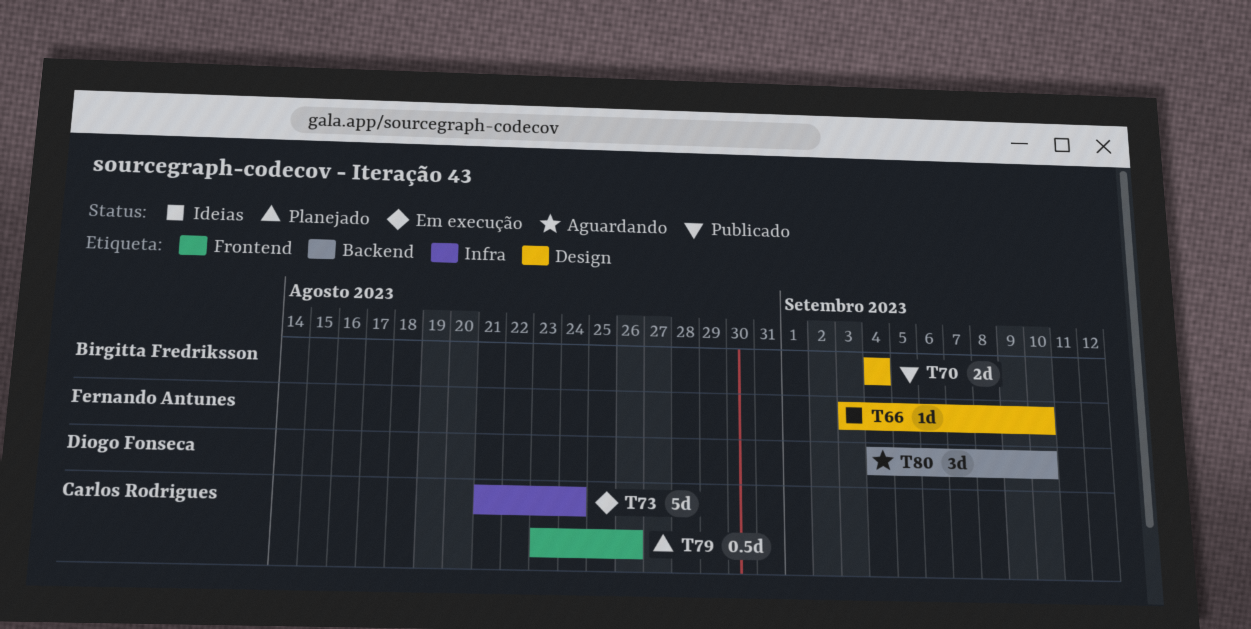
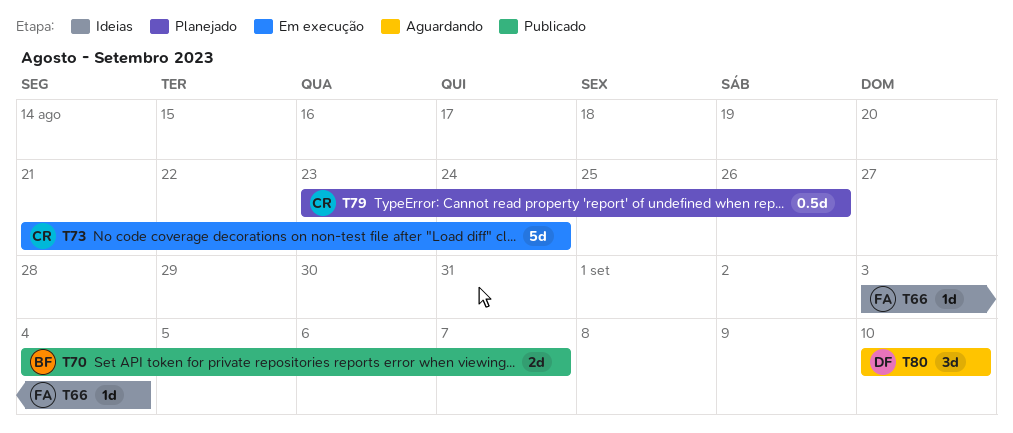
T66, due: Sep 10 -> Sep 4
T70, due: Sep 4 -> Sep 7
T80, start: Sep 4 -> Sep 10

